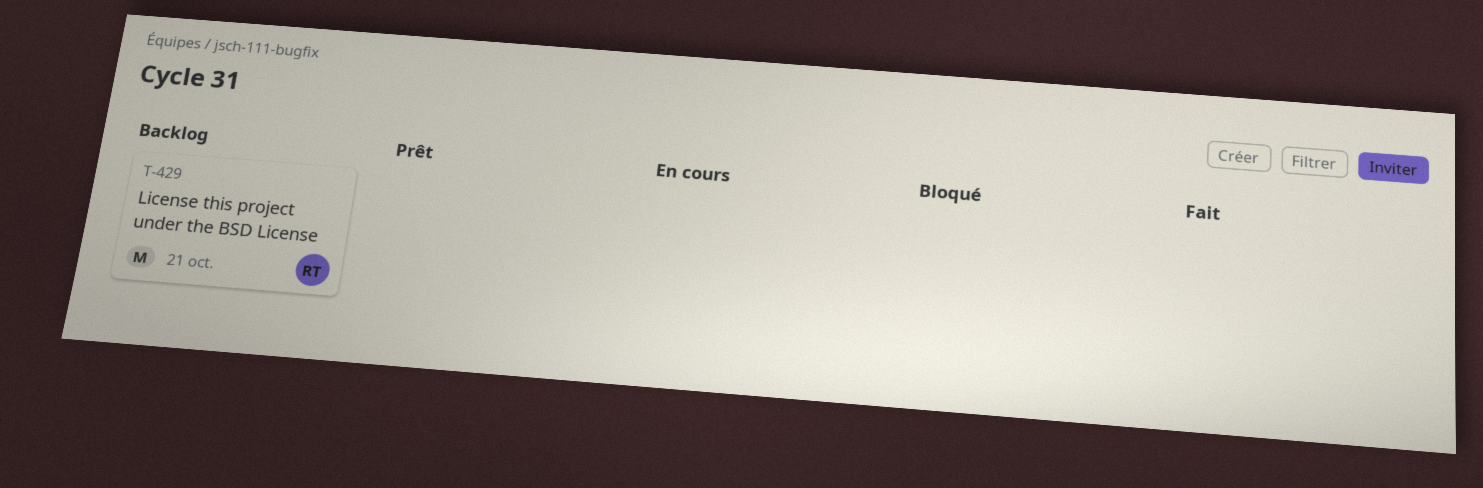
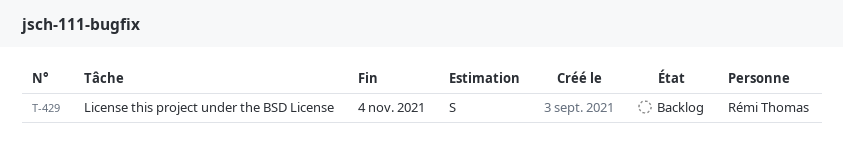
T-429, estimate: M -> S
T-429, due: Oct 21 -> Nov 4

